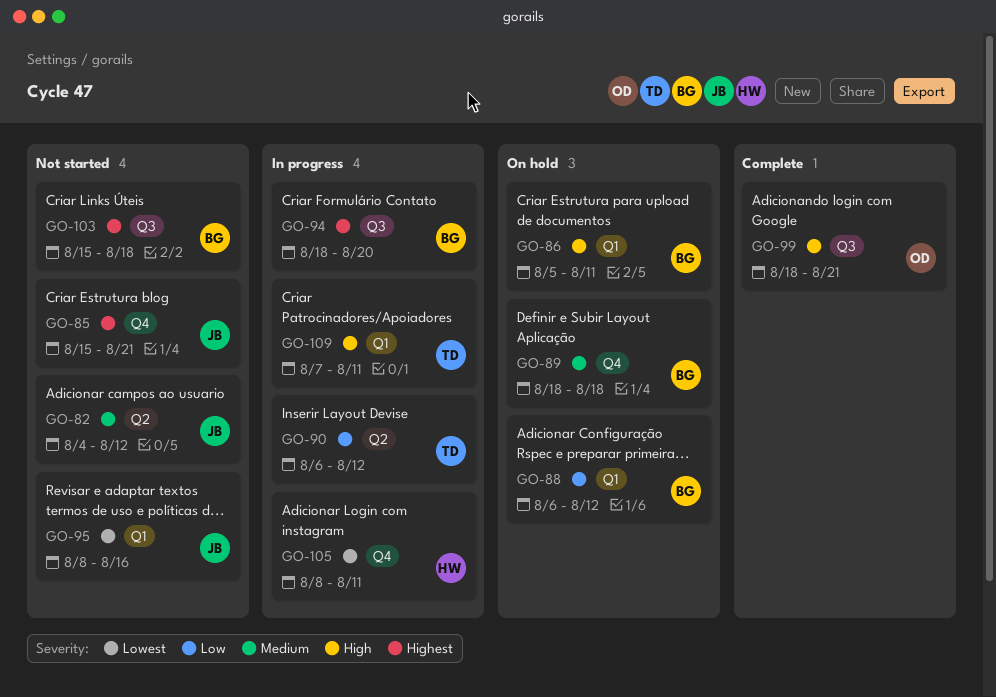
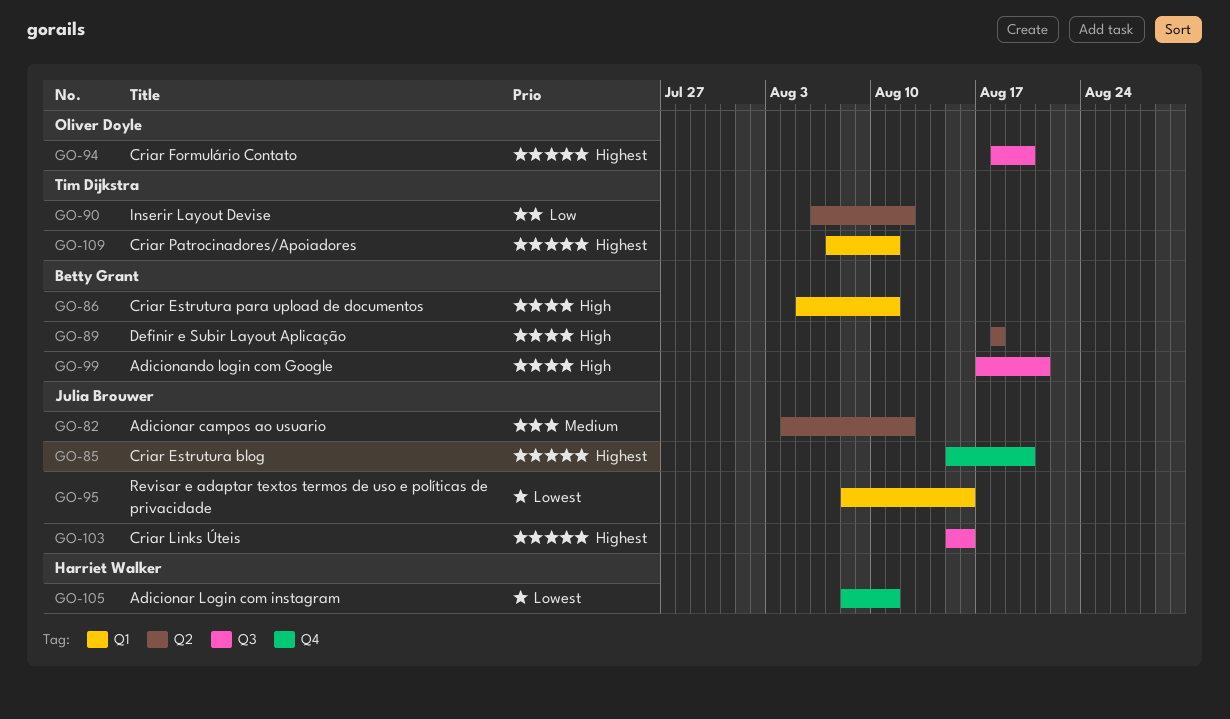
GO-85, due: Aug 21 -> Aug 20
GO-88: present -> none
GO-89, priority: Medium -> High
GO-89, label: Q4 -> Q2
GO-94, owner: Betty Grant -> Oliver Doyle
GO-99, owner: Oliver Doyle -> Betty Grant
GO-99, start: Aug 18 -> Aug 17
GO-103, owner: Betty Grant -> Julia Brouwer
GO-103, due: Aug 18 -> Aug 16
GO-109, priority: High -> Highest

